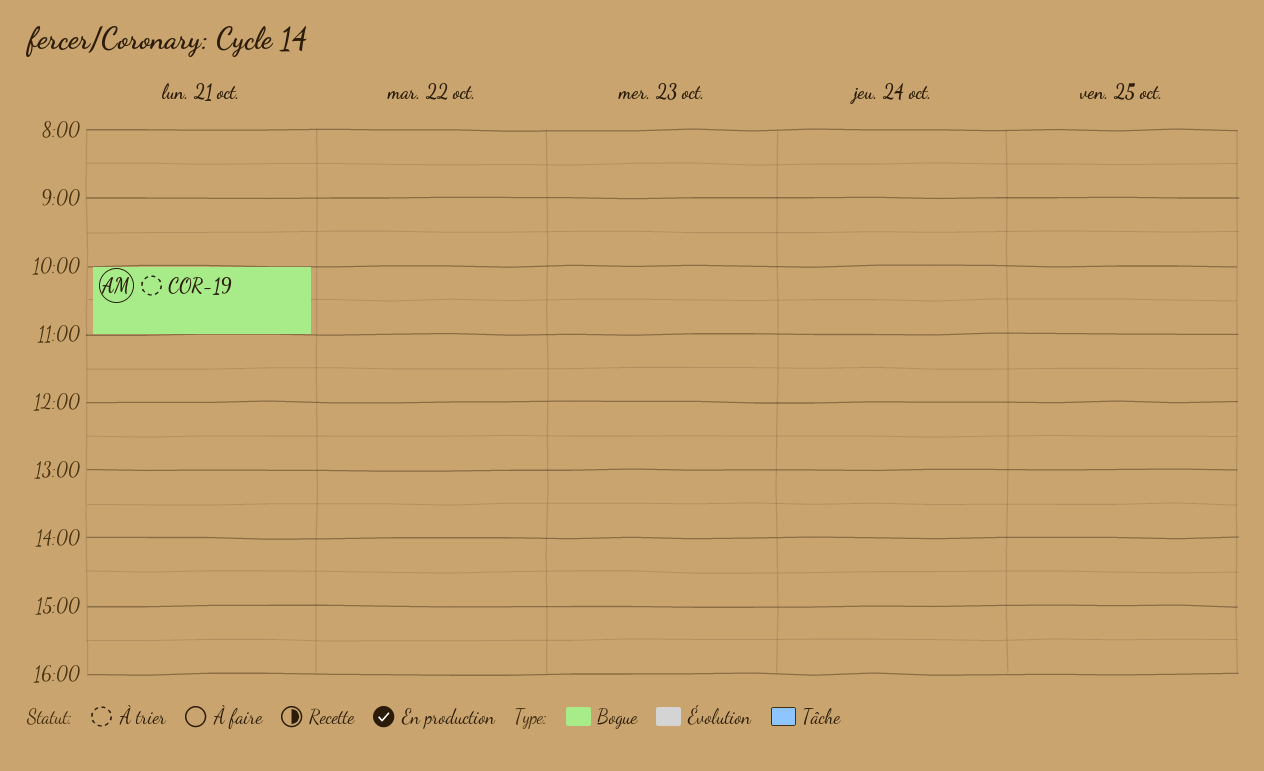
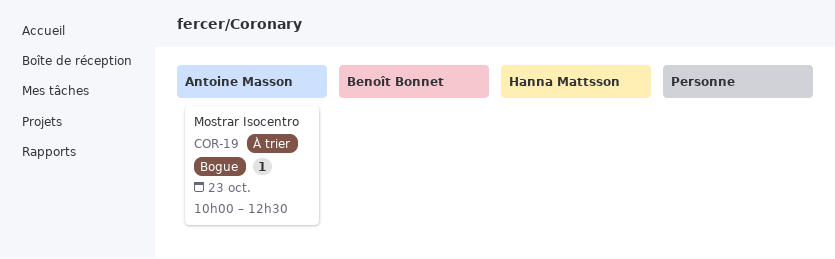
COR-19, day: Oct 21 -> Oct 23
COR-19, ends: 11:00 -> 12:30

